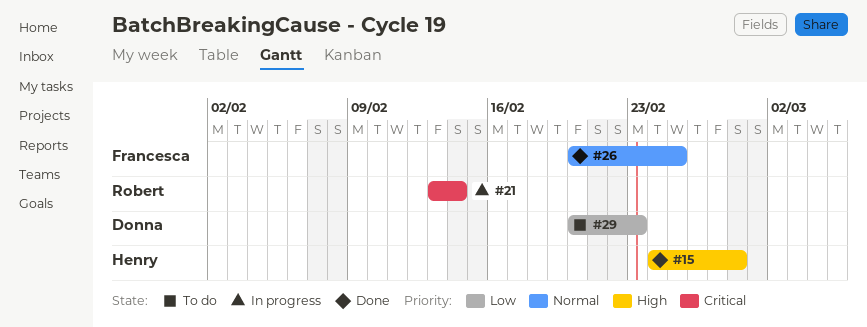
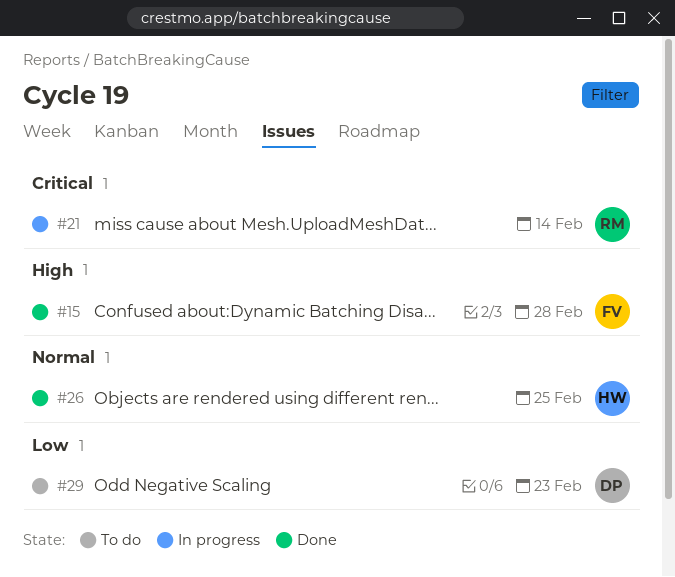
#15, owner: Henry -> Francesca
#26, owner: Francesca -> Henry

